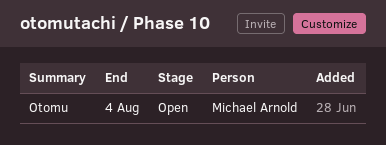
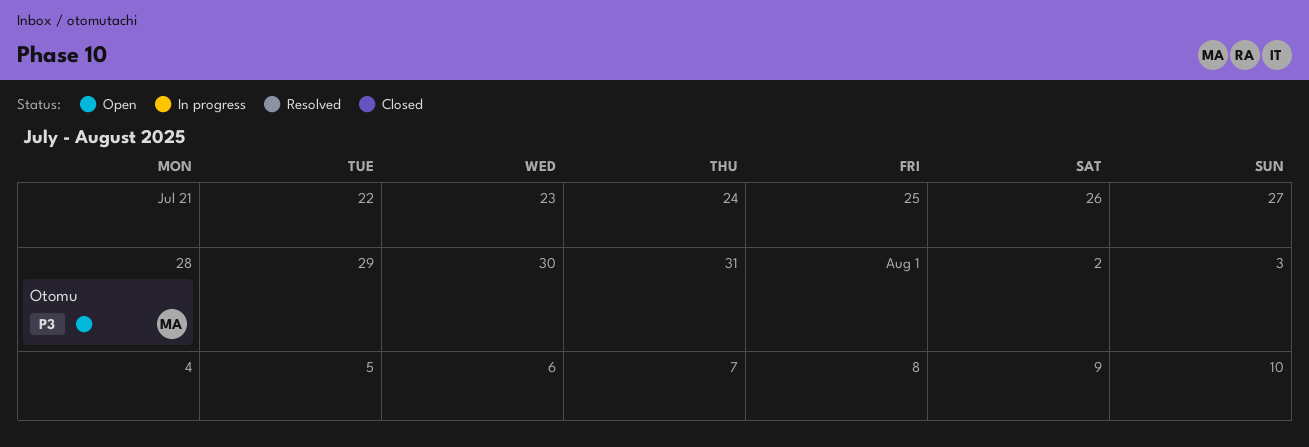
Otomu, due: Aug 4 -> Jul 28

